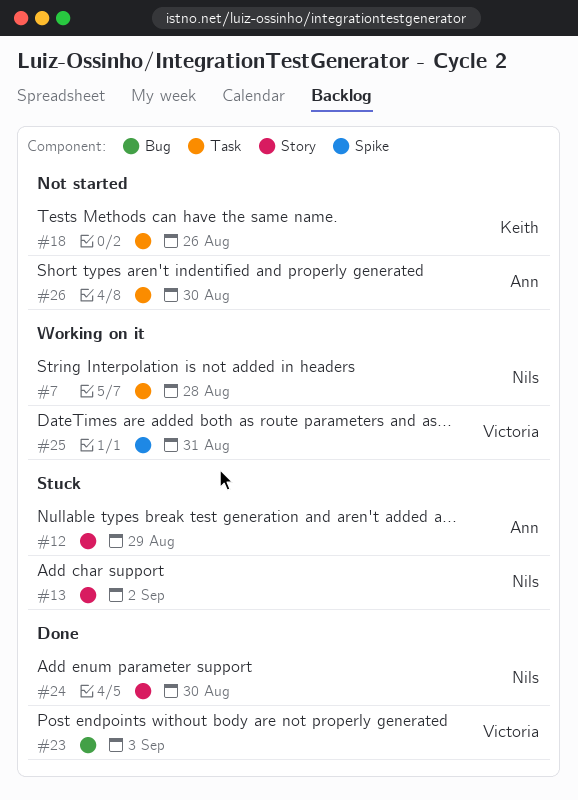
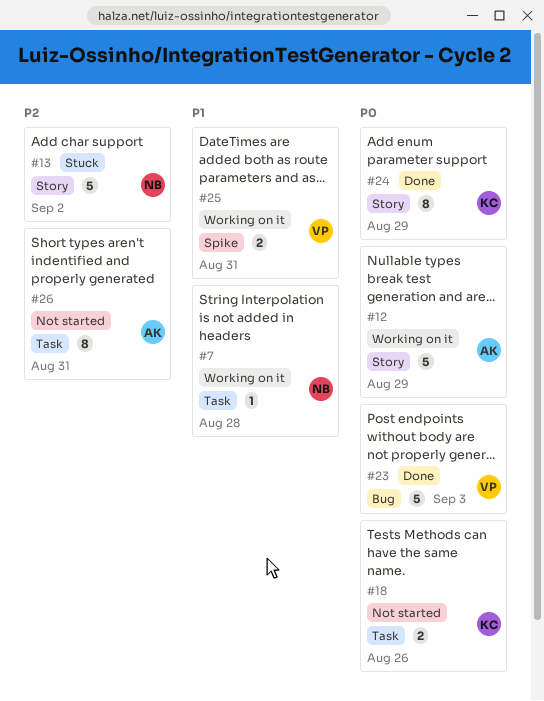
#12, status: Stuck -> Working on it
#24, owner: Nils -> Keith
#24, due: Aug 30 -> Aug 29
#26, due: Aug 30 -> Aug 31

